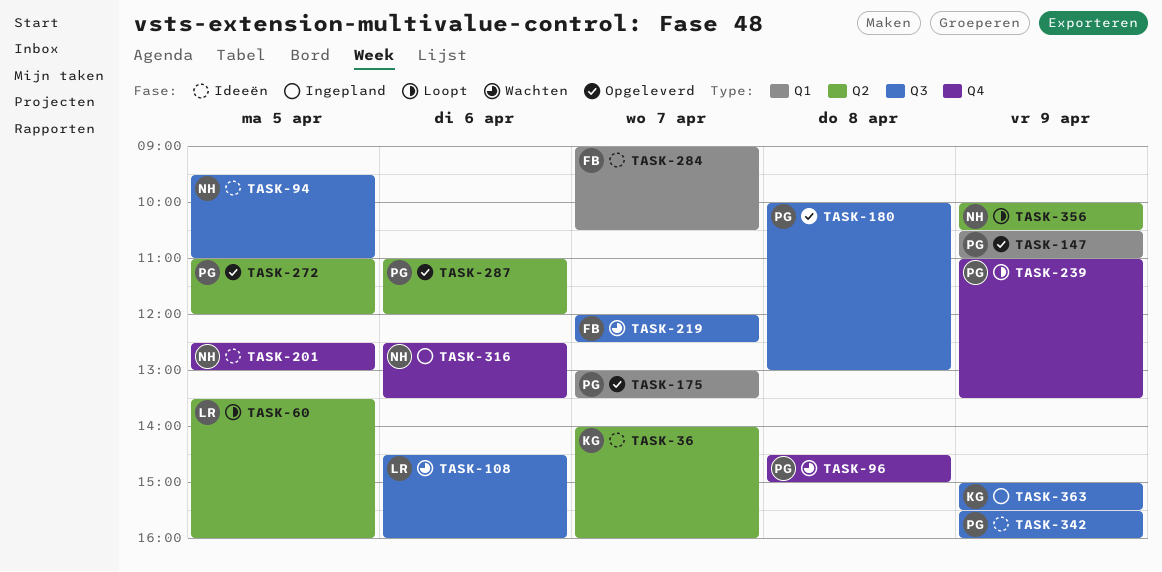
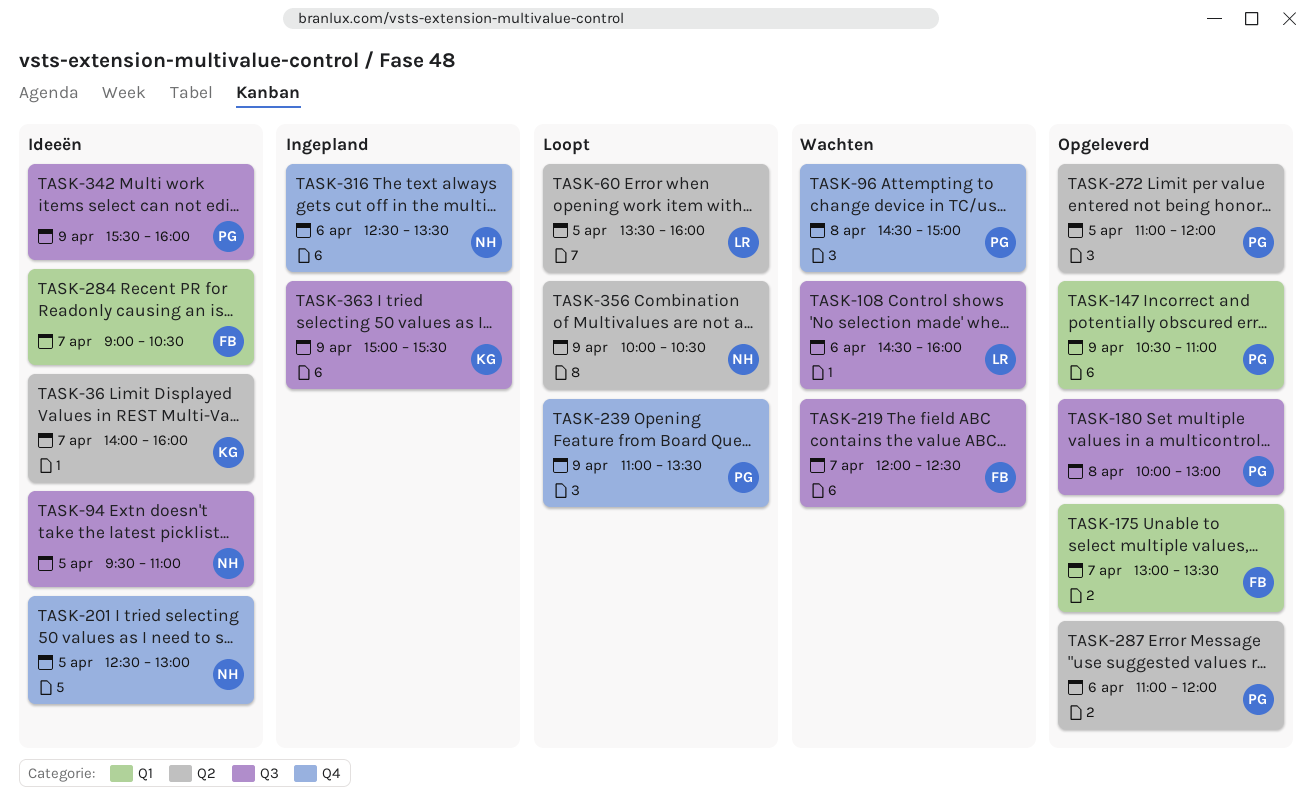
TASK-175, owner: PG -> FB

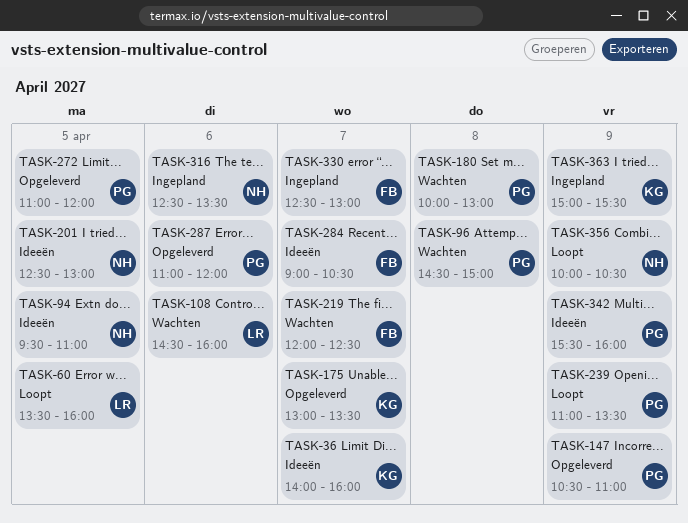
TASK-175, owner: FB -> KG
TASK-180, status: Opgeleverd -> Wachten
TASK-330: none -> present

